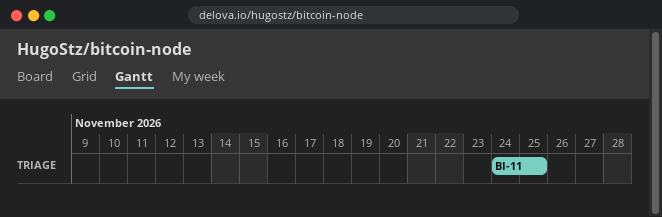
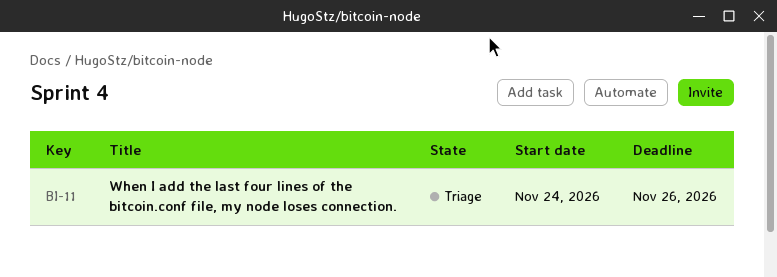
BI-11, due: Nov 25 -> Nov 26

